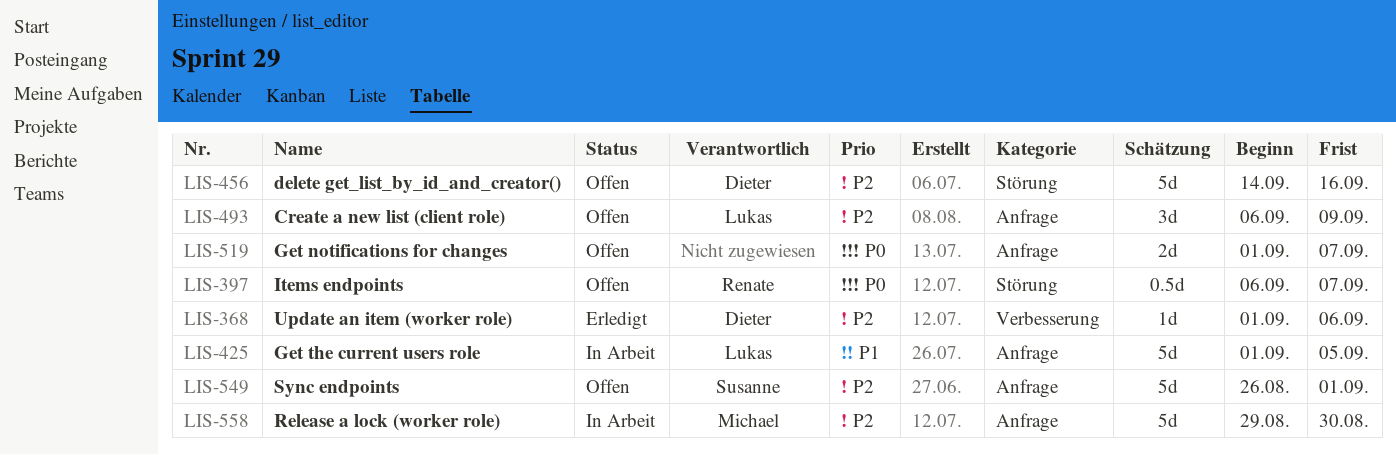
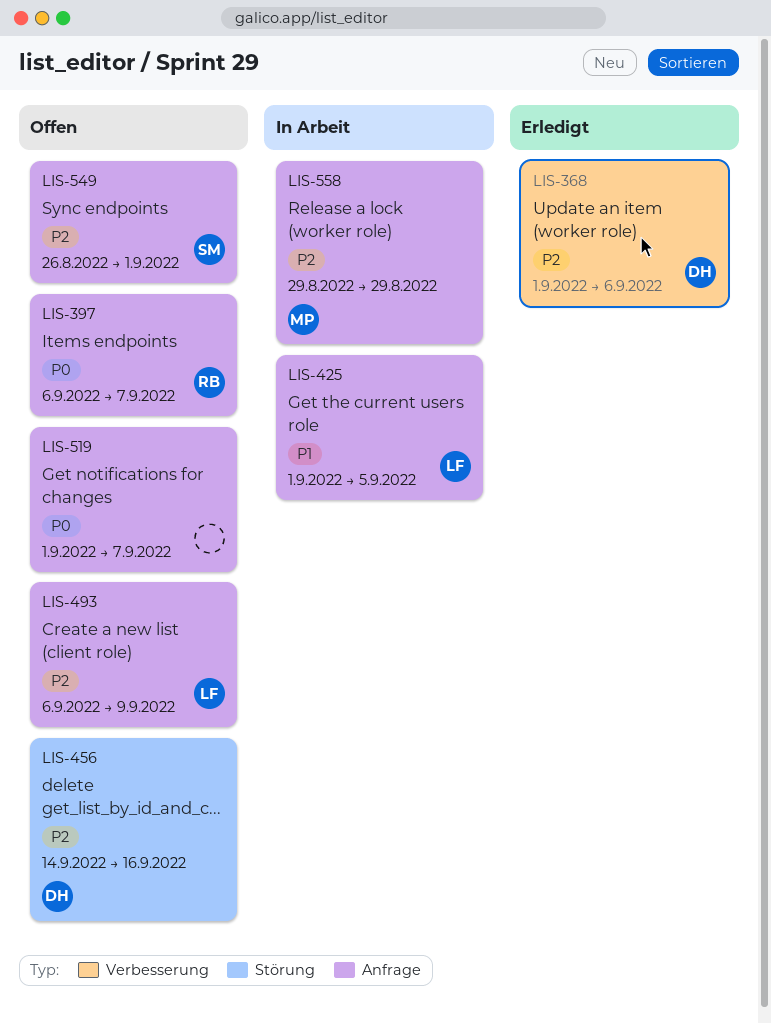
LIS-397, label: Störung -> Anfrage
LIS-558, due: Aug 30 -> Aug 29

